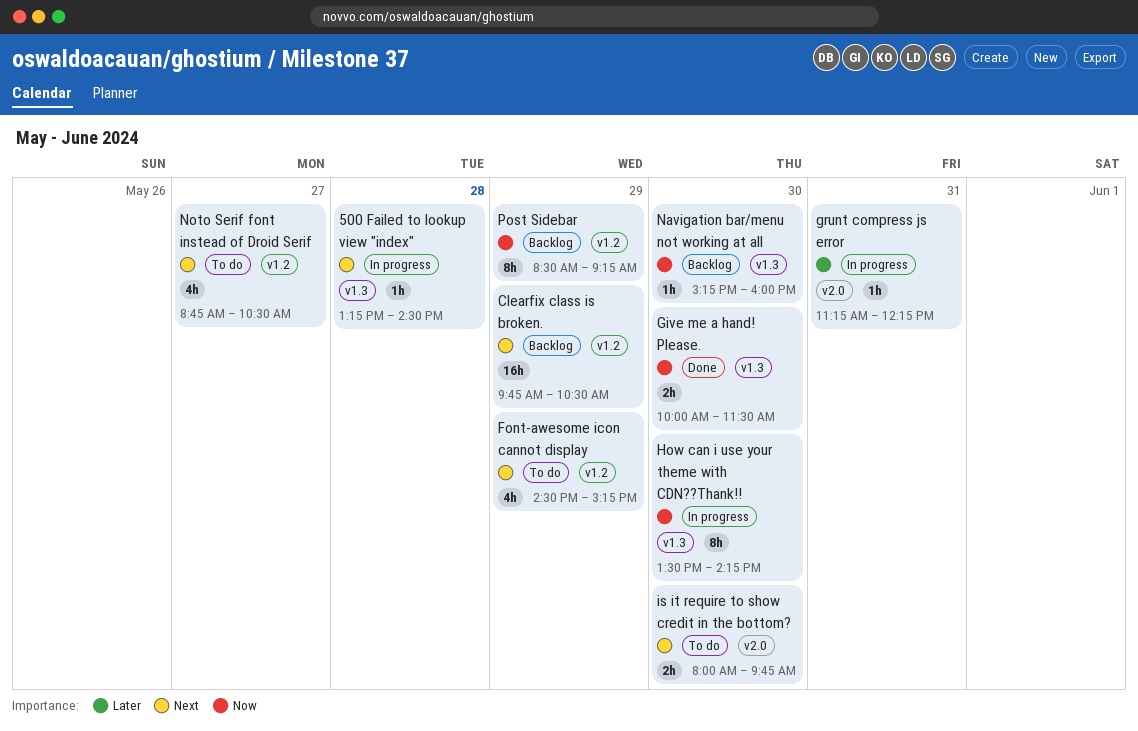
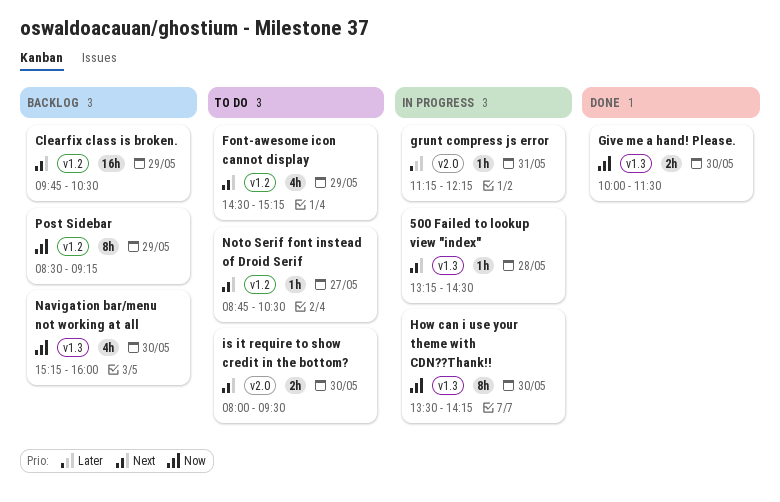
is it require to show credit in the bottom?, ends: 09:45 -> 09:30
Navigation bar/menu not working at all, estimate: 1h -> 4h
Noto Serif font instead of Droid Serif, estimate: 4h -> 1h

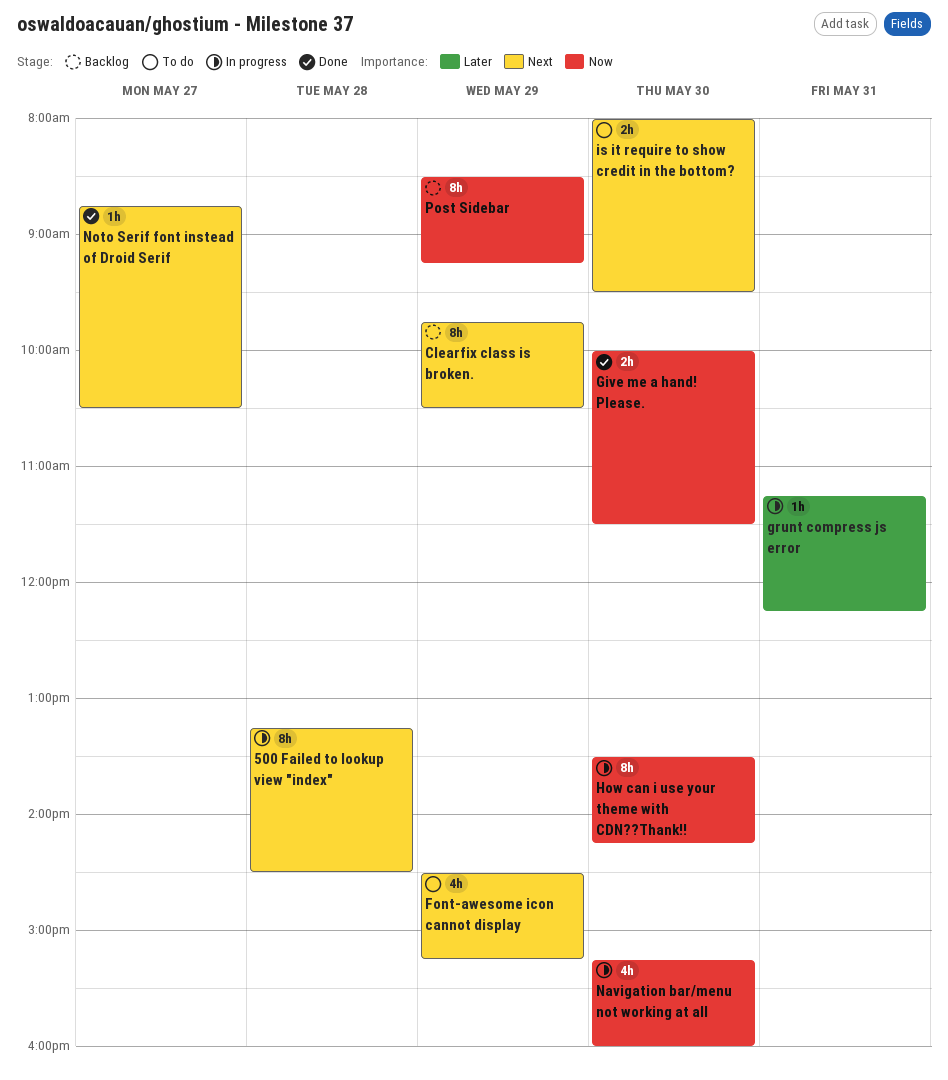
500 Failed to lookup view "index", estimate: 1h -> 8h
Clearfix class is broken., estimate: 16h -> 8h
Navigation bar/menu not working at all, status: Backlog -> In progress
Noto Serif font instead of Droid Serif, status: To do -> Done

